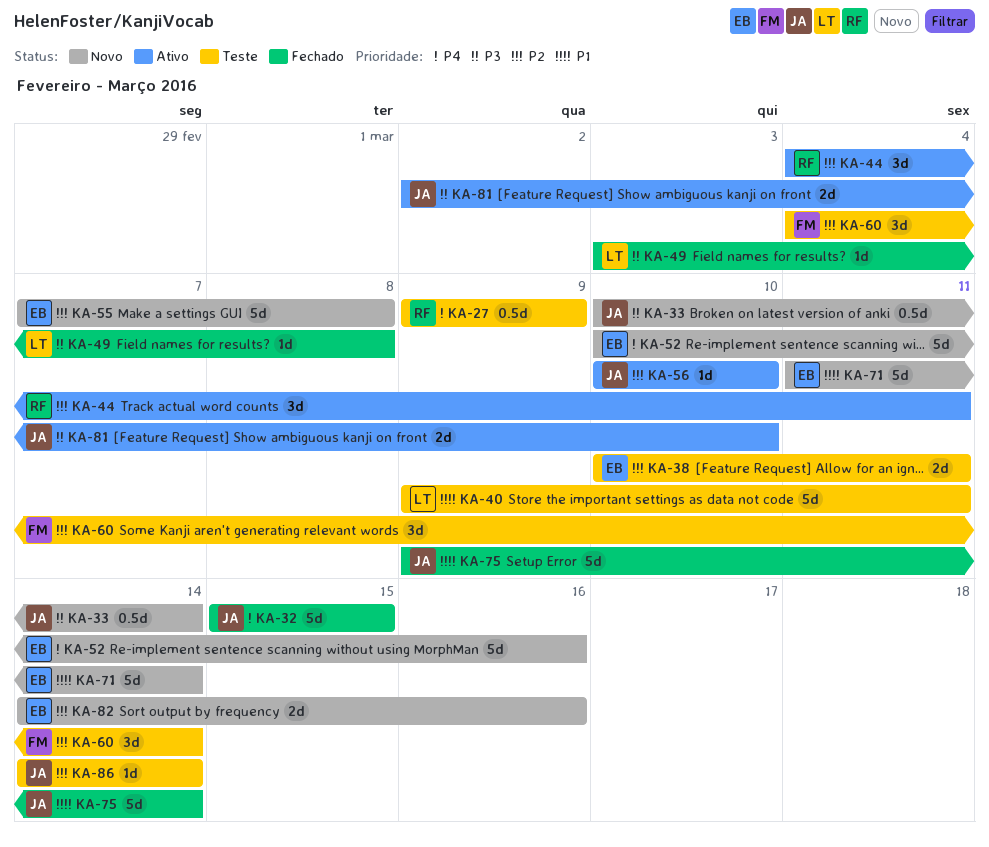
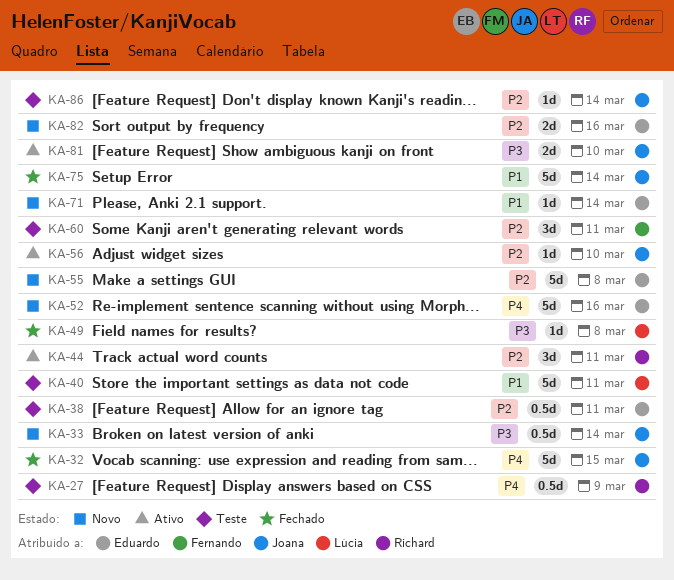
KA-38, estimate: 2d -> 0.5d
KA-60, due: Mar 14 -> Mar 11
KA-71, estimate: 5d -> 1d

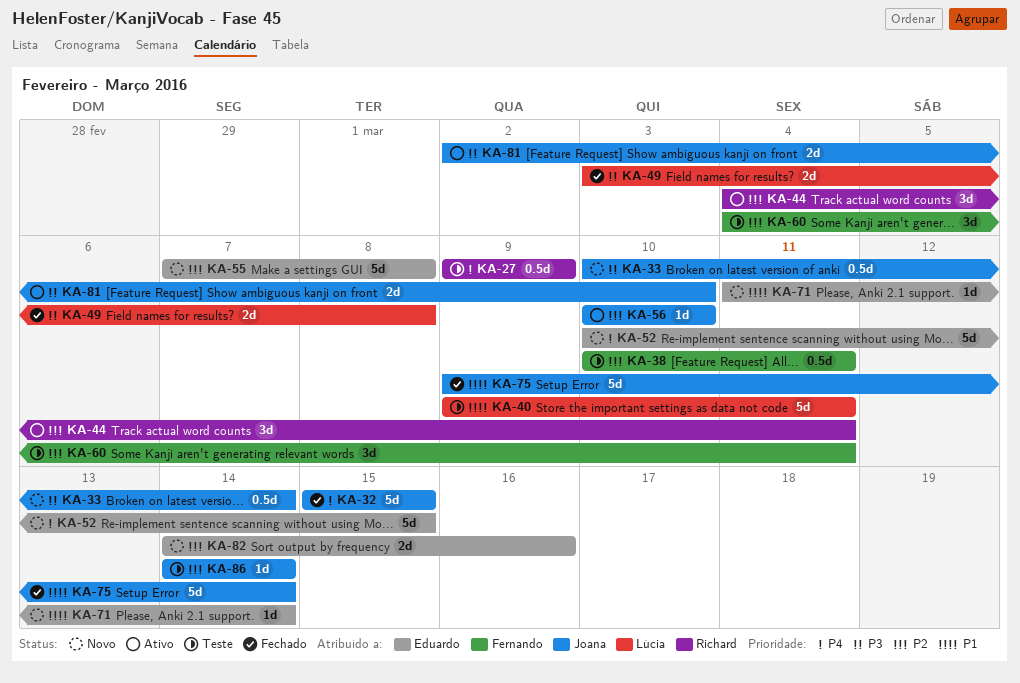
KA-38, owner: Eduardo -> Fernando
KA-49, estimate: 1d -> 2d
KA-52, due: Mar 16 -> Mar 15

